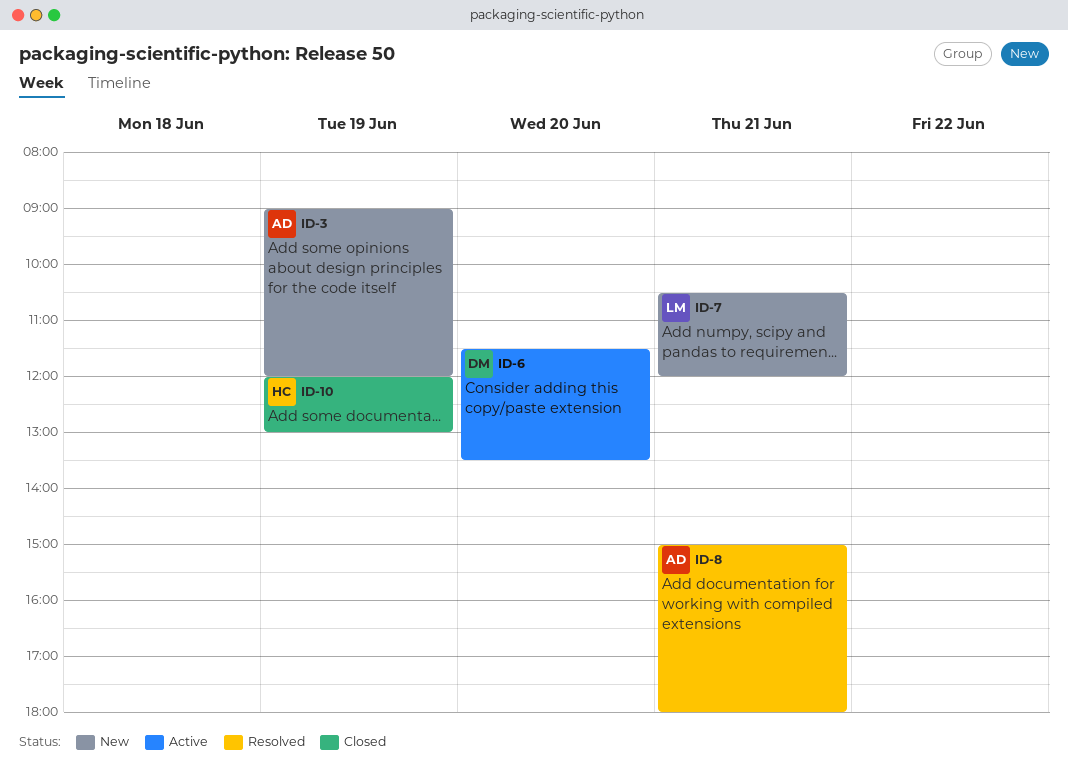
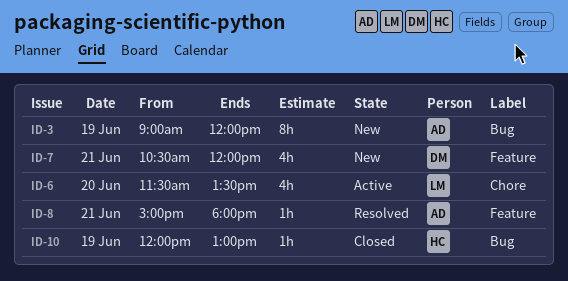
ID-6, owner: DM -> LM
ID-7, owner: LM -> DM

